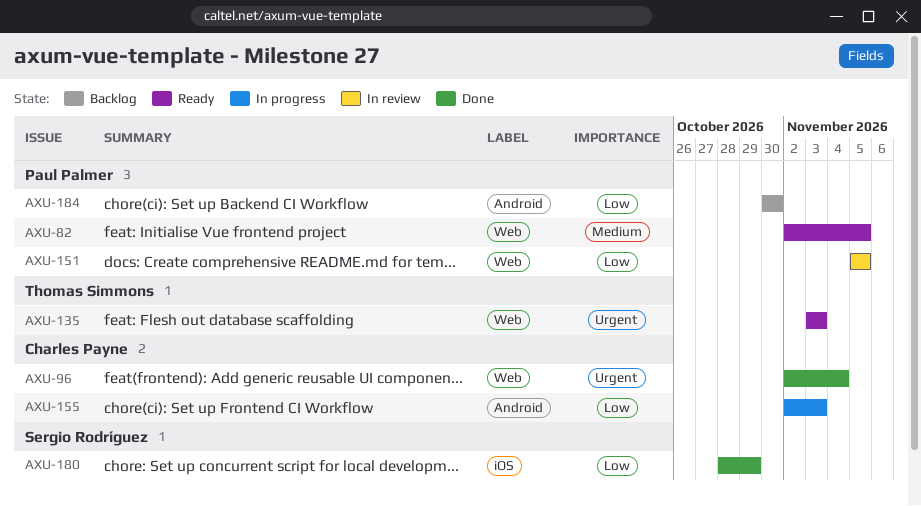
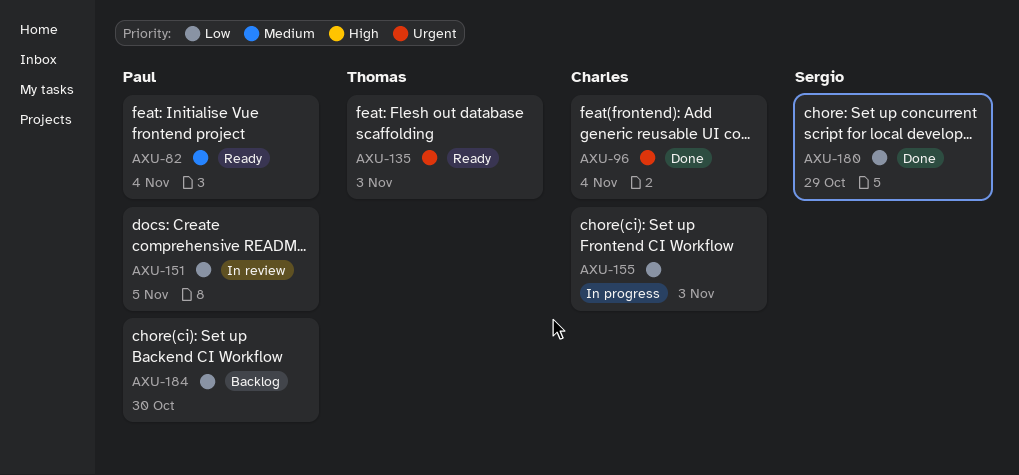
AXU-82, due: Nov 5 -> Nov 4

